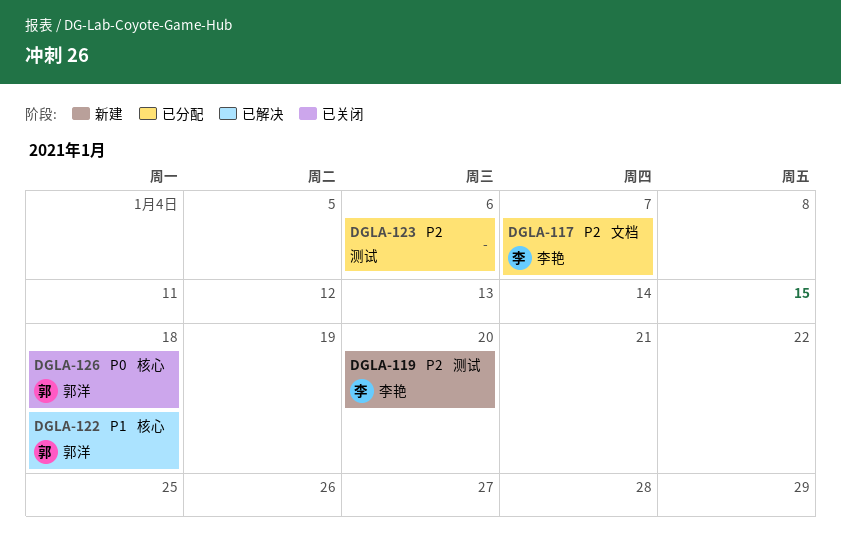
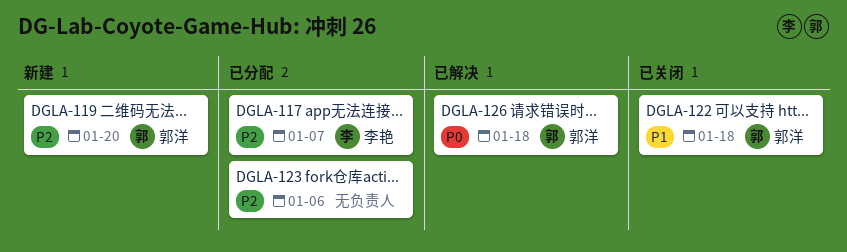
DGLA-119, owner: 李艳 -> 郭洋
DGLA-122, status: 已解决 -> 已关闭
DGLA-126, status: 已关闭 -> 已解决

